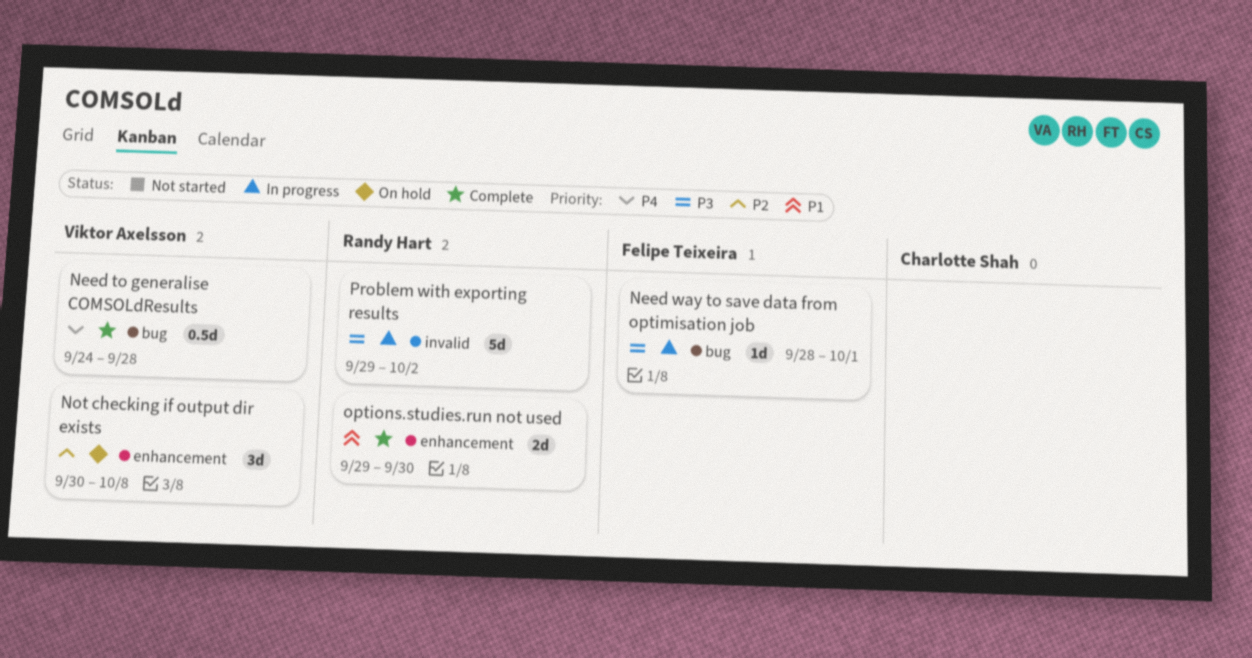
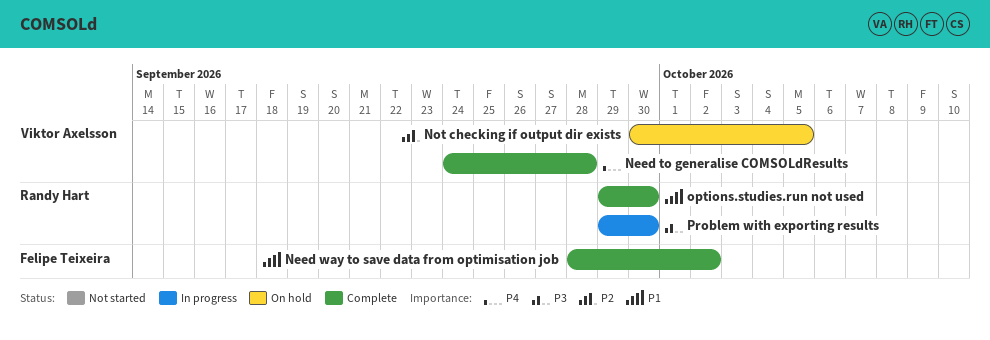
Need way to save data from optimisation job, status: In progress -> Complete
Need way to save data from optimisation job, priority: P3 -> P1
Need way to save data from optimisation job, due: Oct 1 -> Oct 2
Not checking if output dir exists, due: Oct 8 -> Oct 5
Problem with exporting results, due: Oct 2 -> Sep 30

